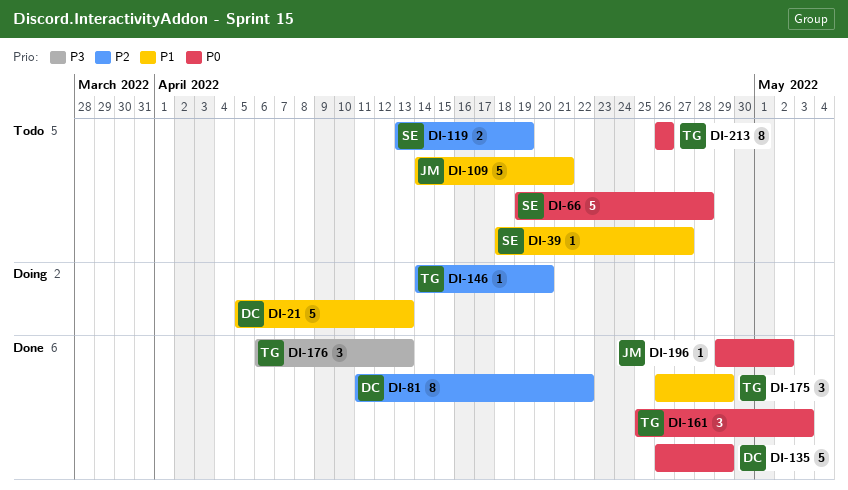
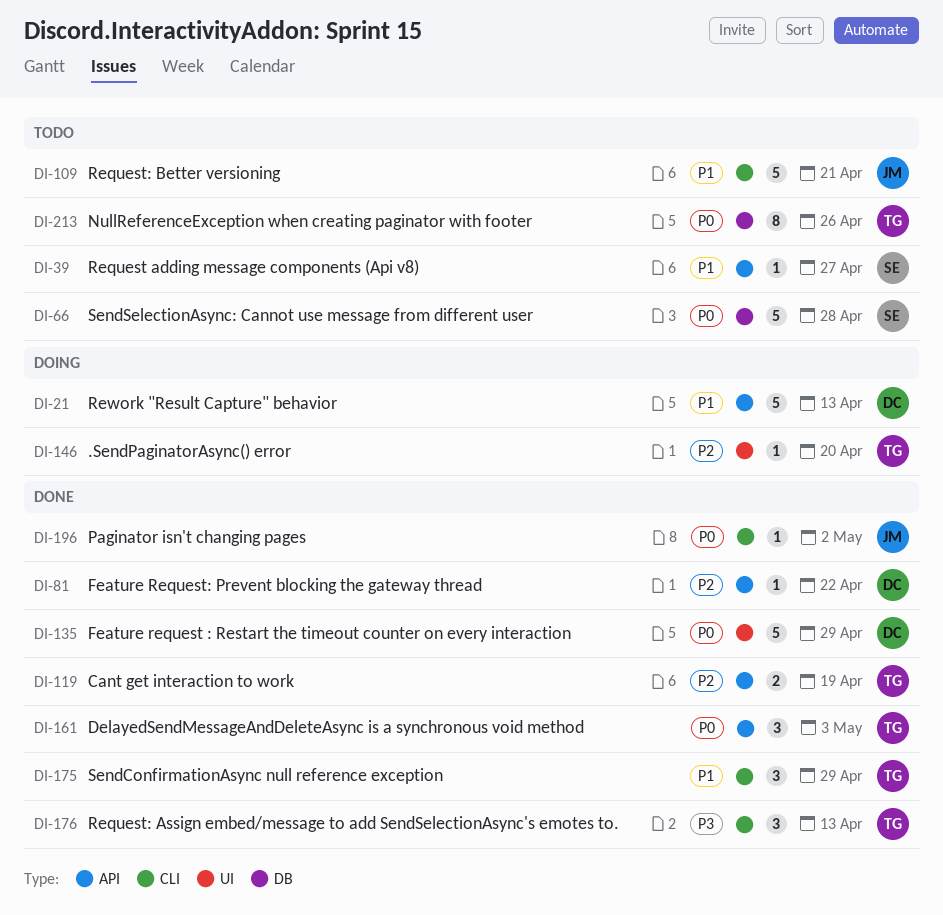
DI-81, estimate: 8 -> 1
DI-119, status: Todo -> Done
DI-119, owner: SE -> TG

